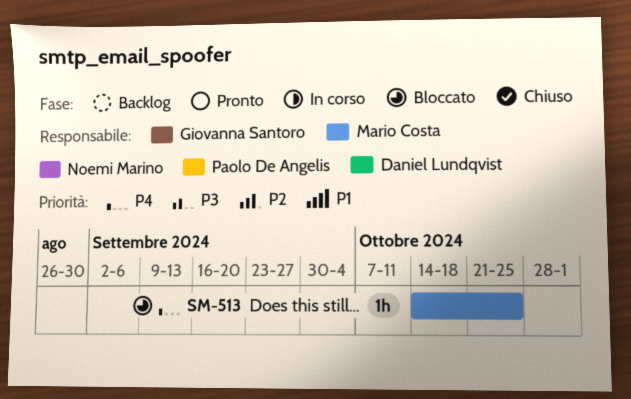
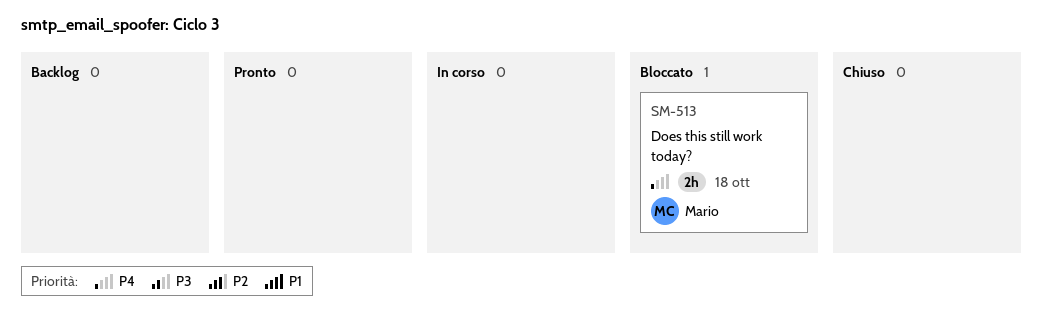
SM-513, estimate: 1h -> 2h
SM-513, due: Oct 25 -> Oct 18

